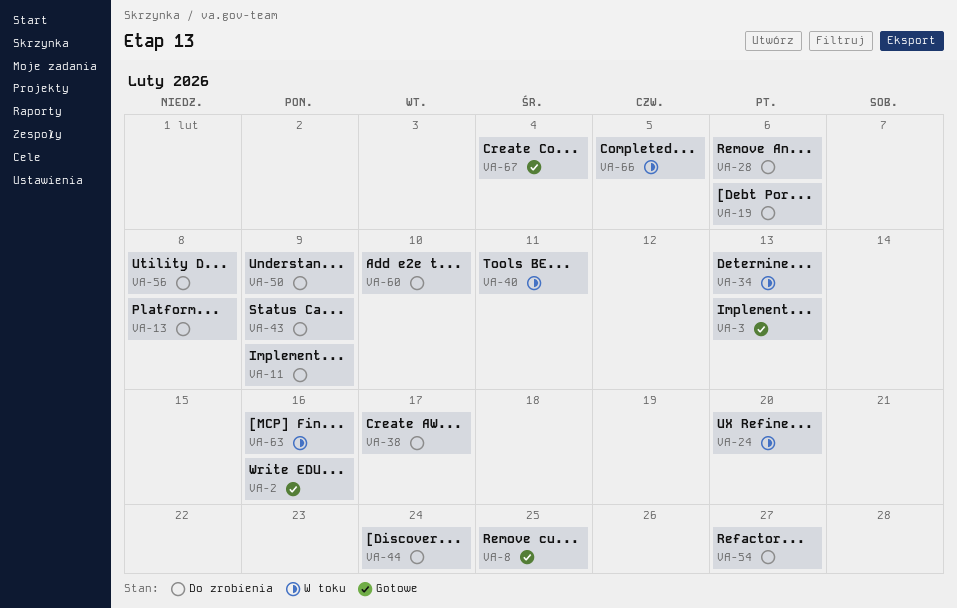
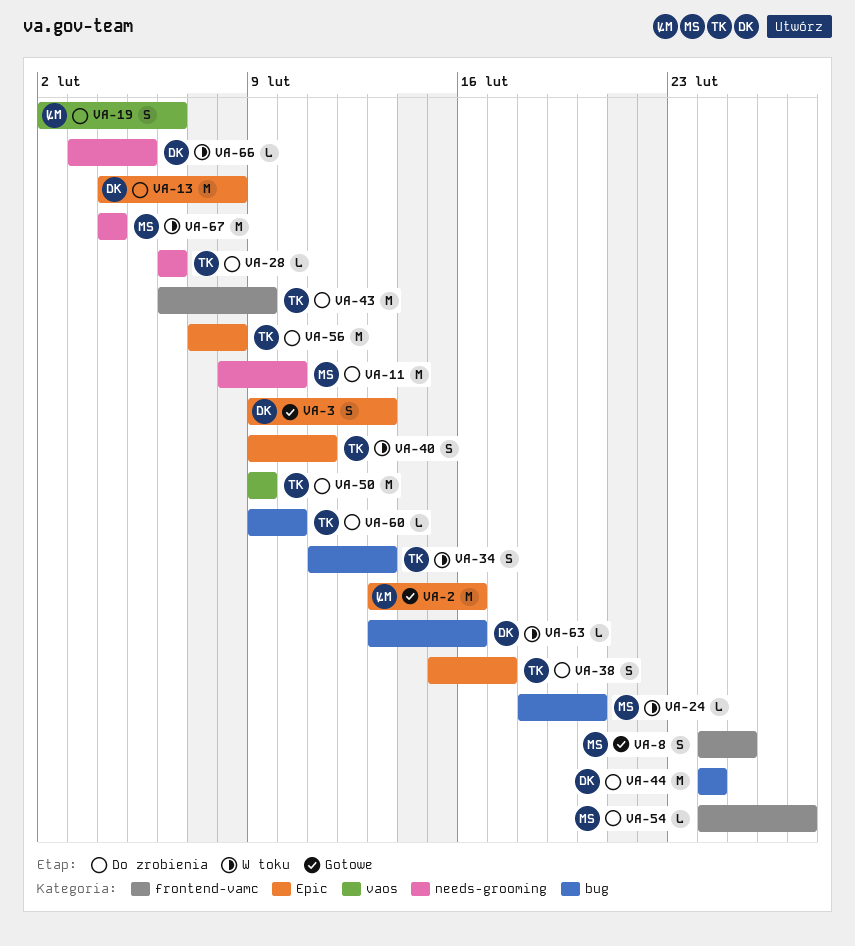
VA-11, due: Feb 9 -> Feb 10
VA-67, status: Gotowe -> W toku

